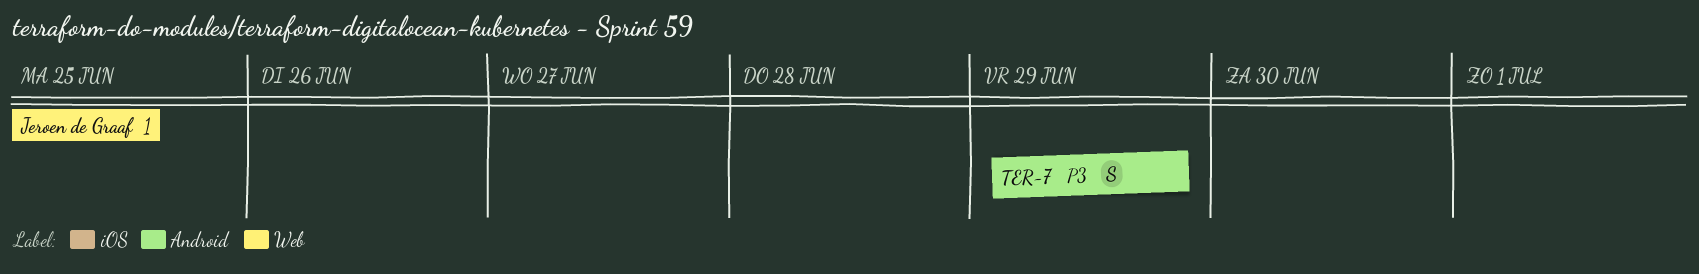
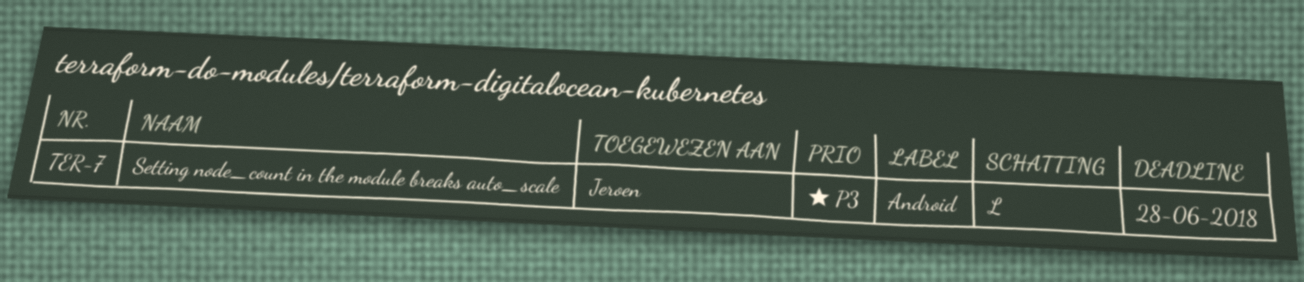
TER-7, estimate: S -> L
TER-7, due: Jun 29 -> Jun 28

